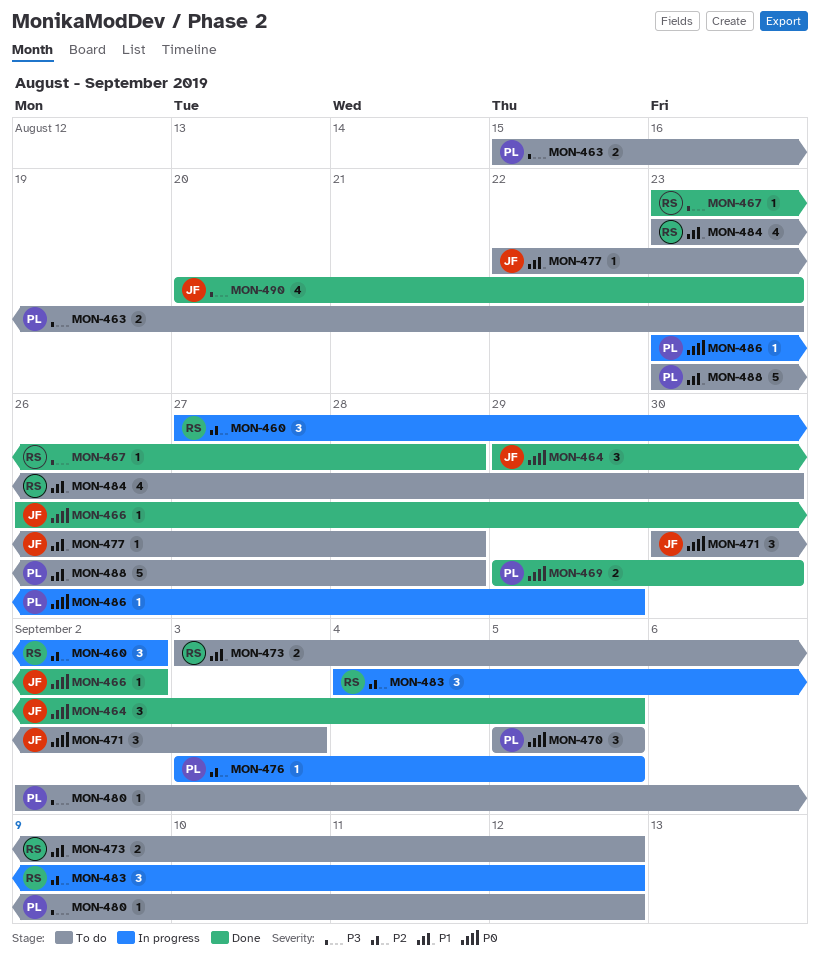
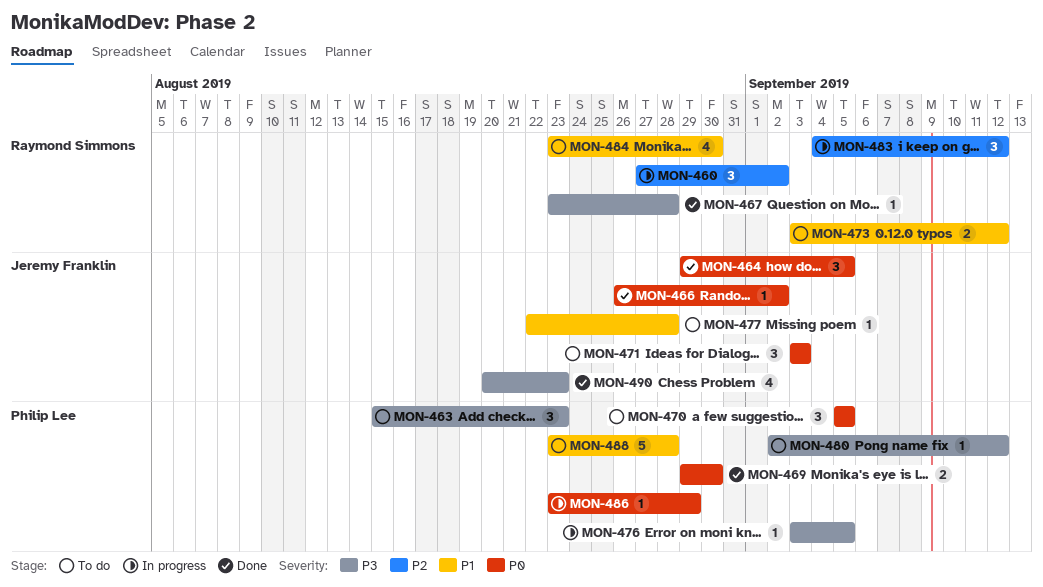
MON-463, estimate: 2 -> 3
MON-471, start: Aug 30 -> Sep 3
MON-476, priority: P2 -> P3

